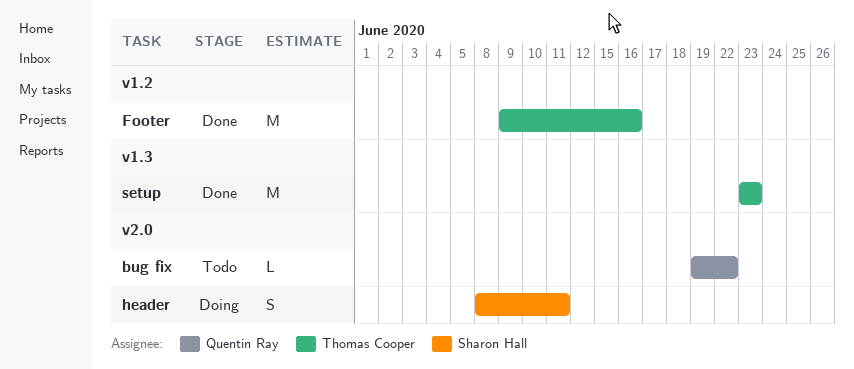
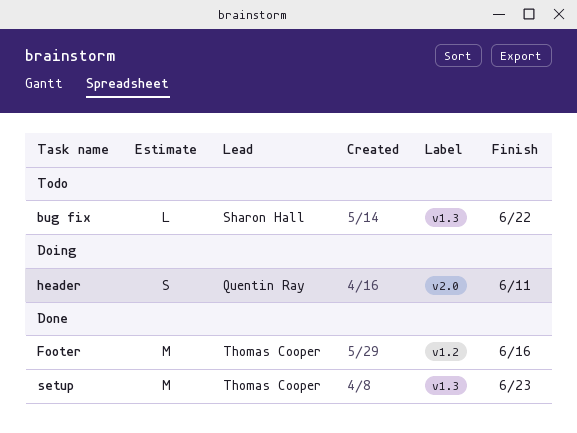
bug fix, owner: Quentin Ray -> Sharon Hall
bug fix, label: v2.0 -> v1.3
header, owner: Sharon Hall -> Quentin Ray

